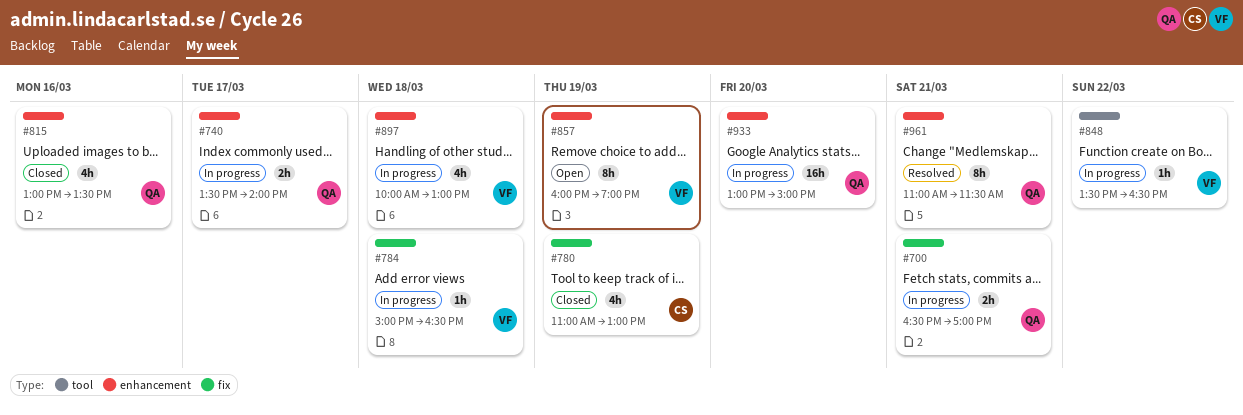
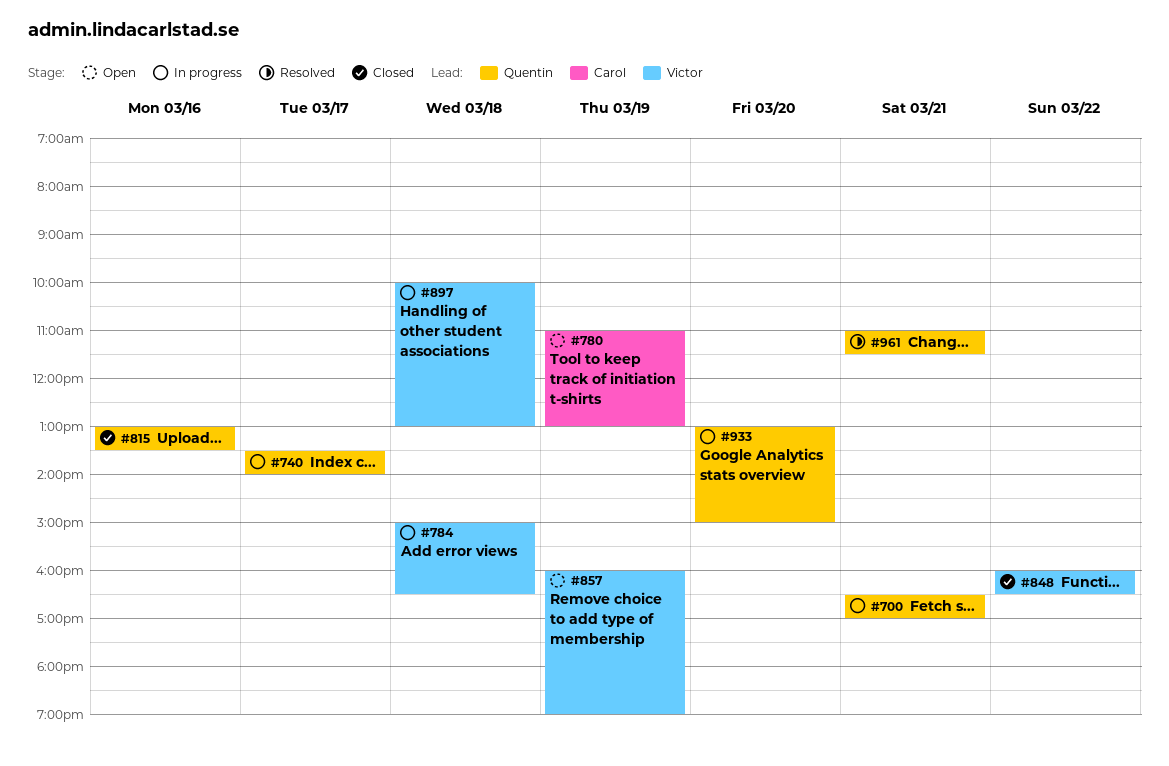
#780, status: Closed -> Open
#848, status: In progress -> Closed
#848, begins: 13:30 -> 16:00

